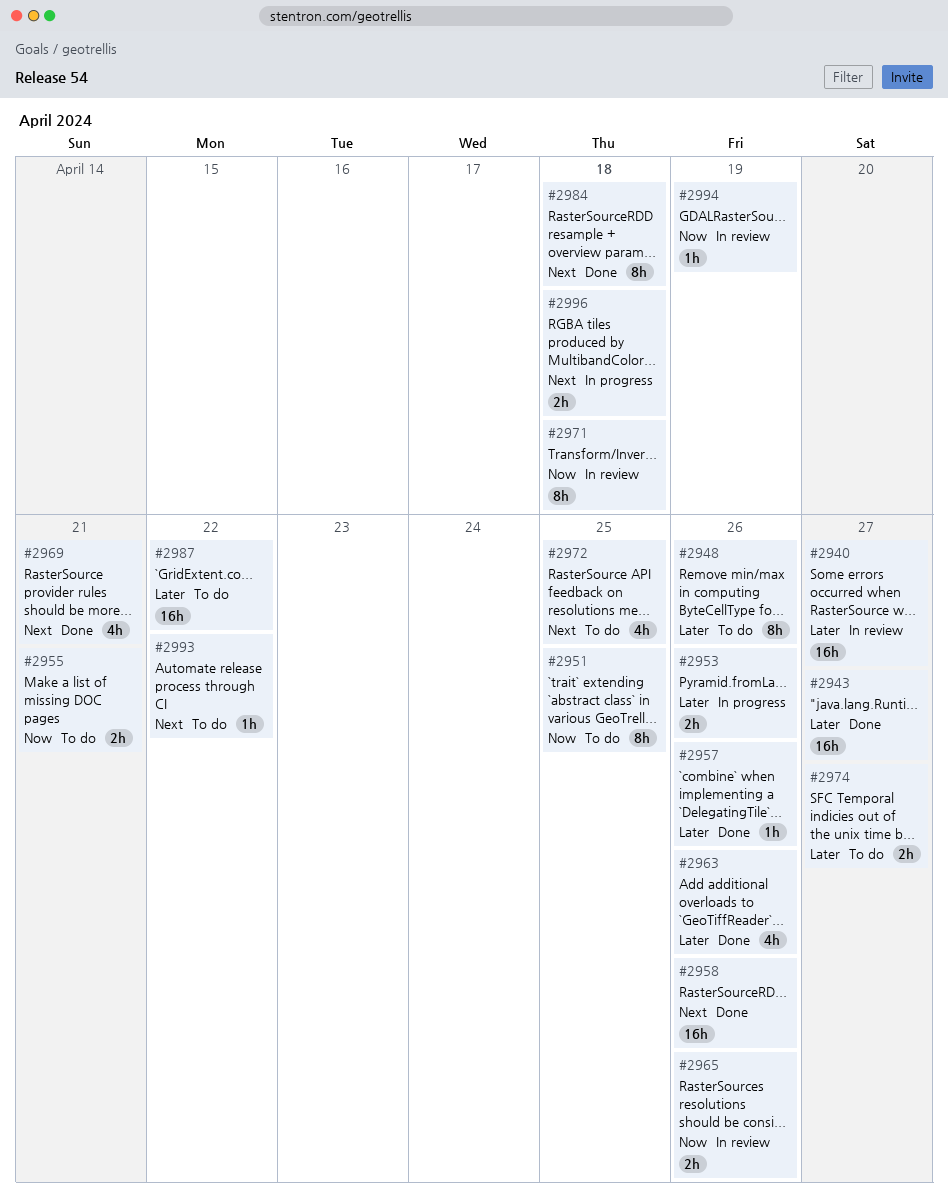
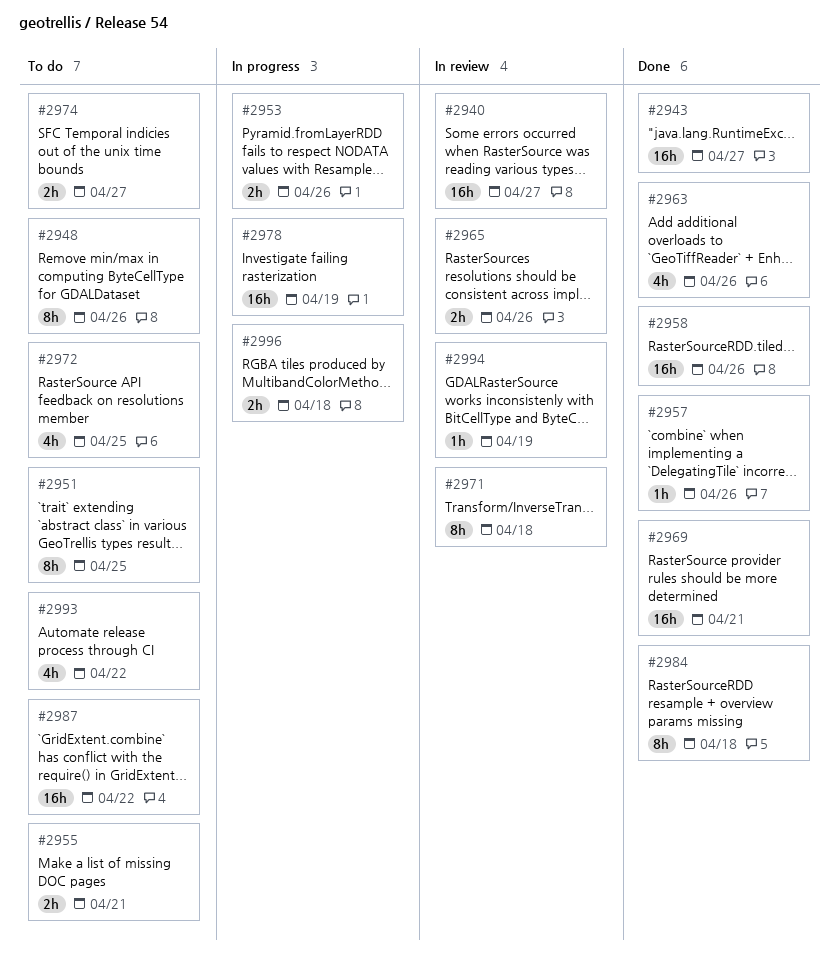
#2969, estimate: 4h -> 16h
#2978: none -> present
#2993, estimate: 1h -> 4h

